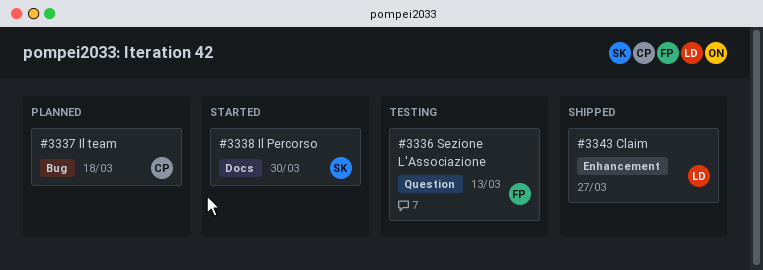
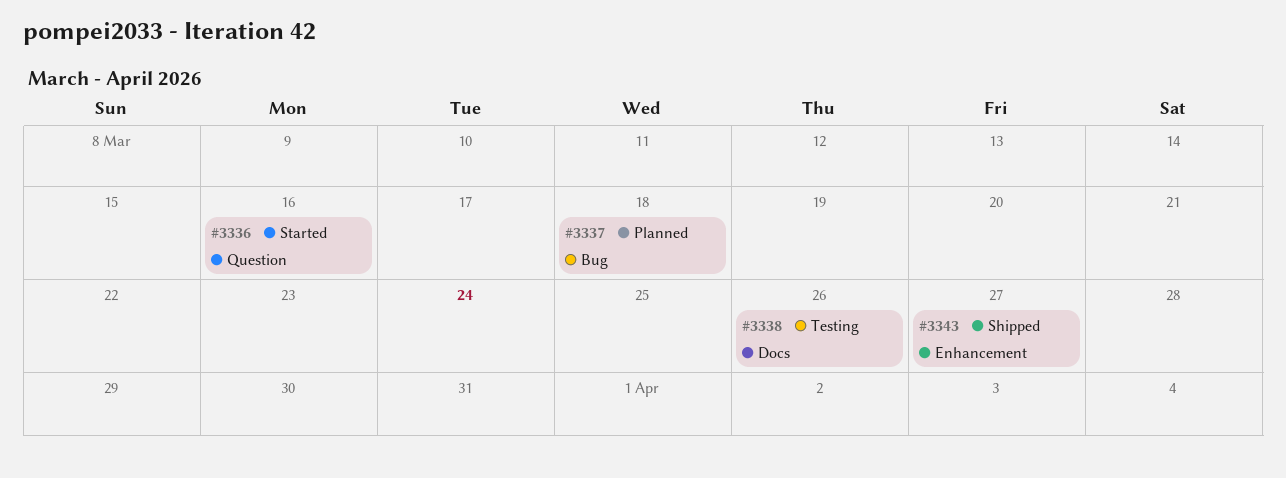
#3336, status: Testing -> Started
#3336, due: Mar 13 -> Mar 16
#3338, status: Started -> Testing
#3338, due: Mar 30 -> Mar 26

